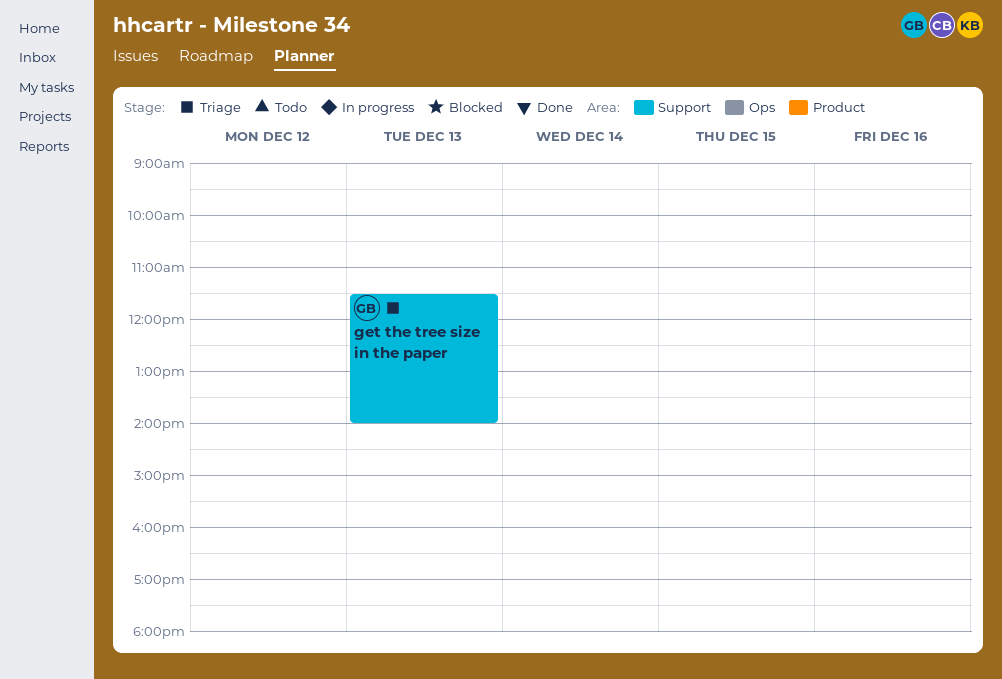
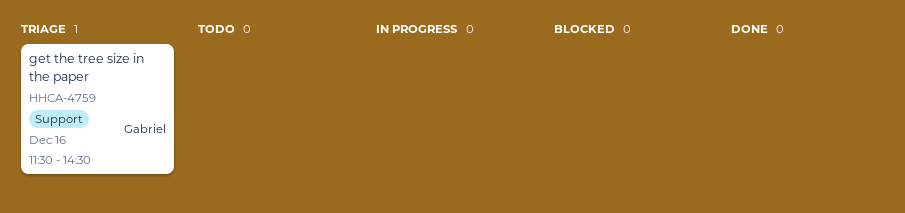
get the tree size in the paper, day: Dec 13 -> Dec 16
get the tree size in the paper, ends: 14:00 -> 14:30

